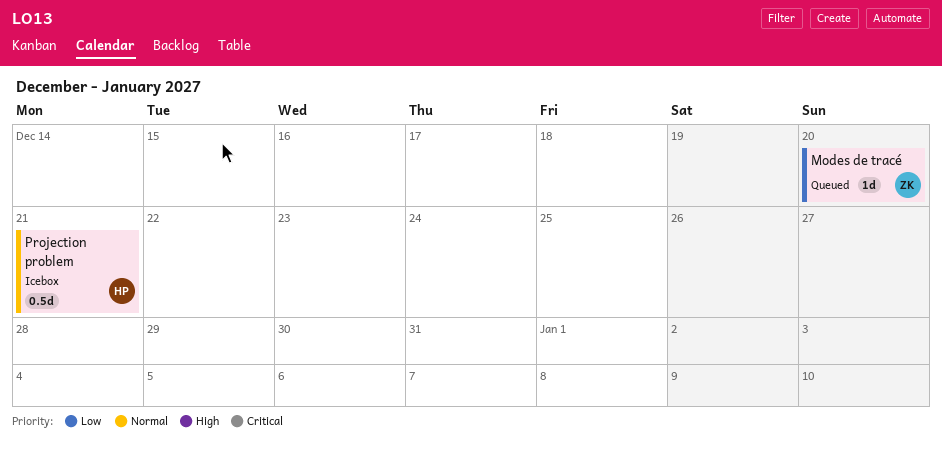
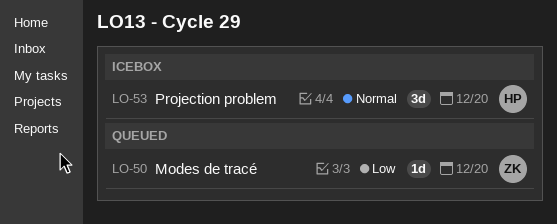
Projection problem, estimate: 0.5d -> 3d
Projection problem, due: Dec 21 -> Dec 20

